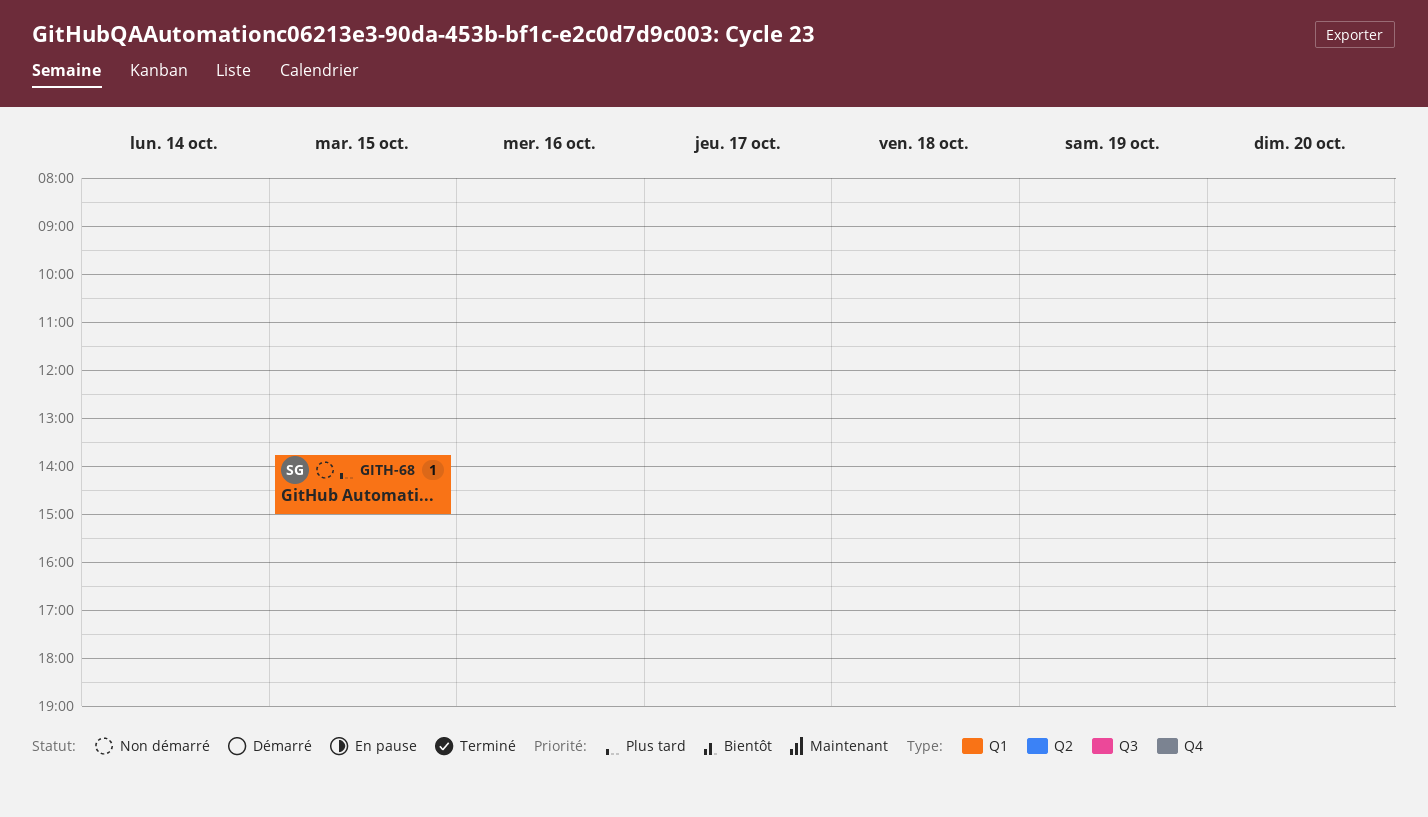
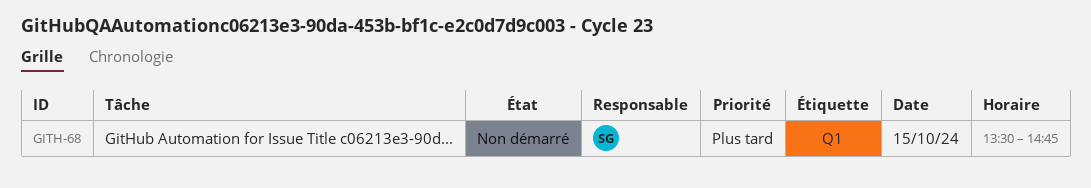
GITH-68, begins: 13:45 -> 13:30
GITH-68, ends: 15:00 -> 14:45

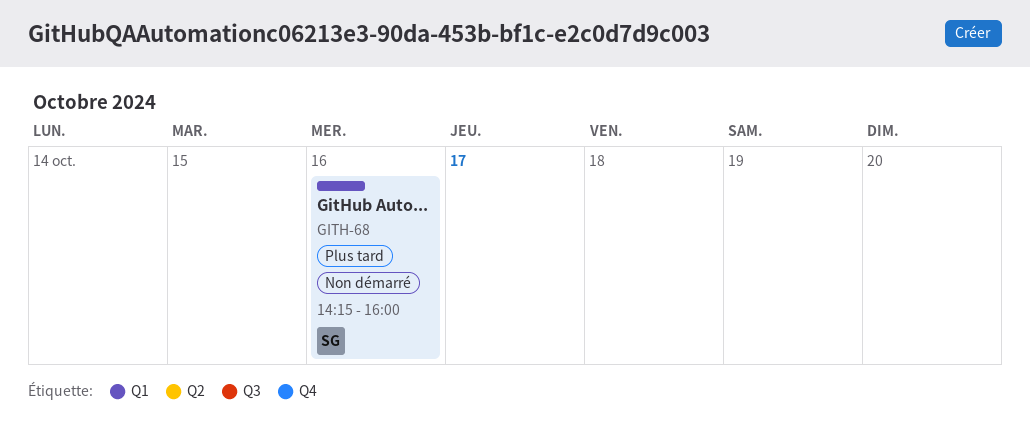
GITH-68, day: Oct 15 -> Oct 16
GITH-68, begins: 13:30 -> 14:15
GITH-68, ends: 14:45 -> 16:00

